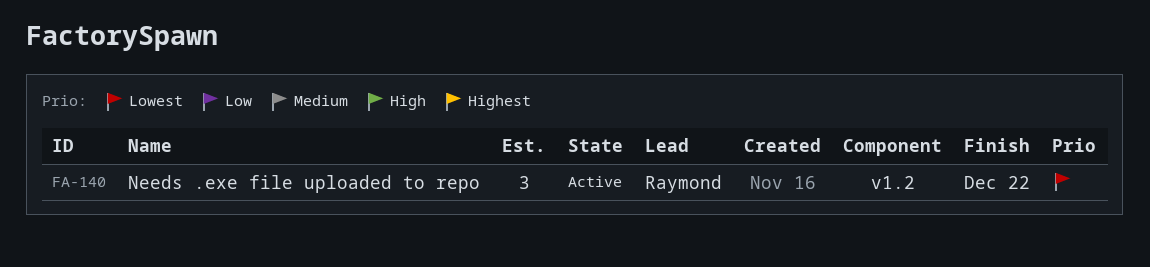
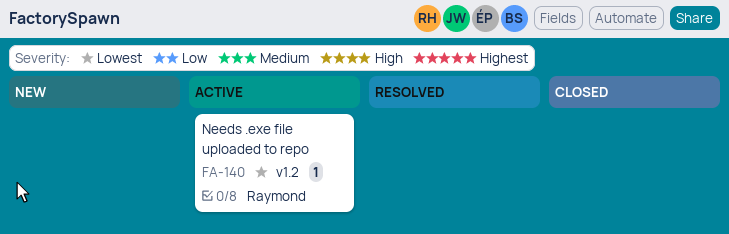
FA-140, estimate: 3 -> 1

